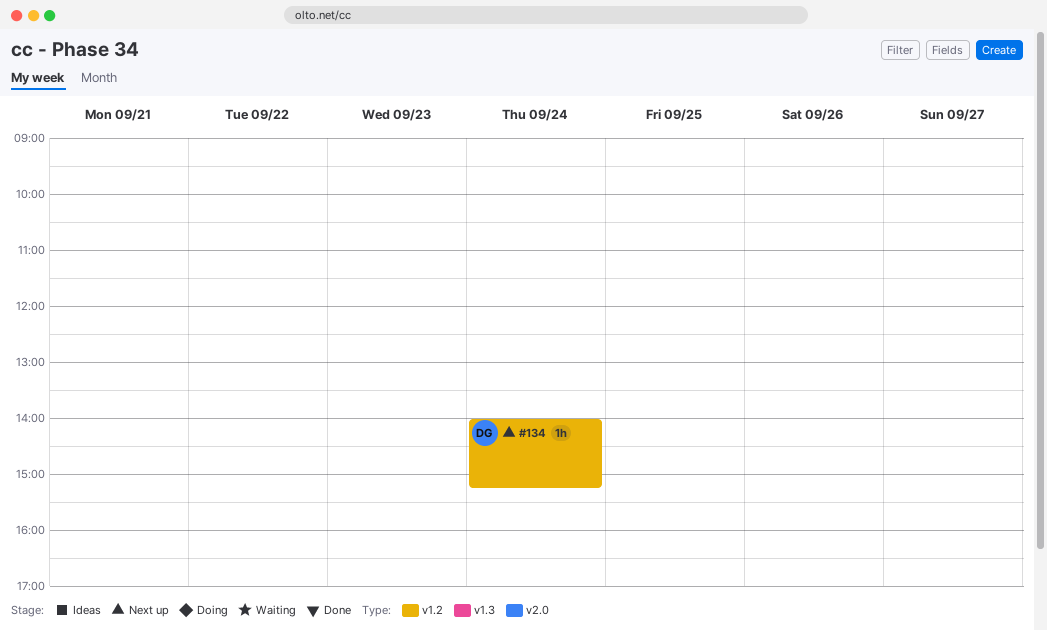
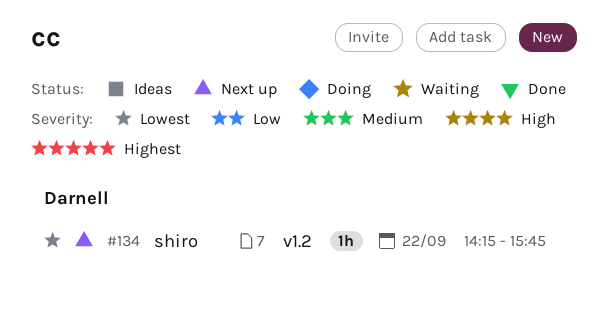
#134, day: Sep 24 -> Sep 22
#134, begins: 14:00 -> 14:15
#134, ends: 15:15 -> 15:45

